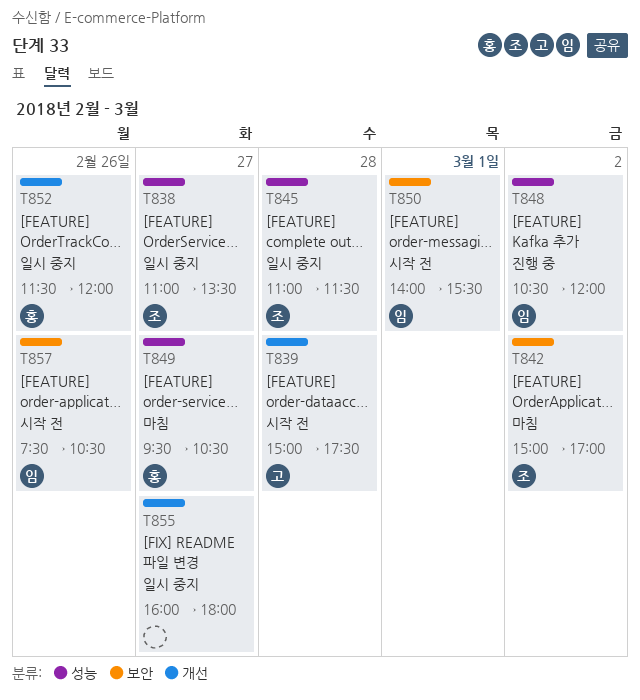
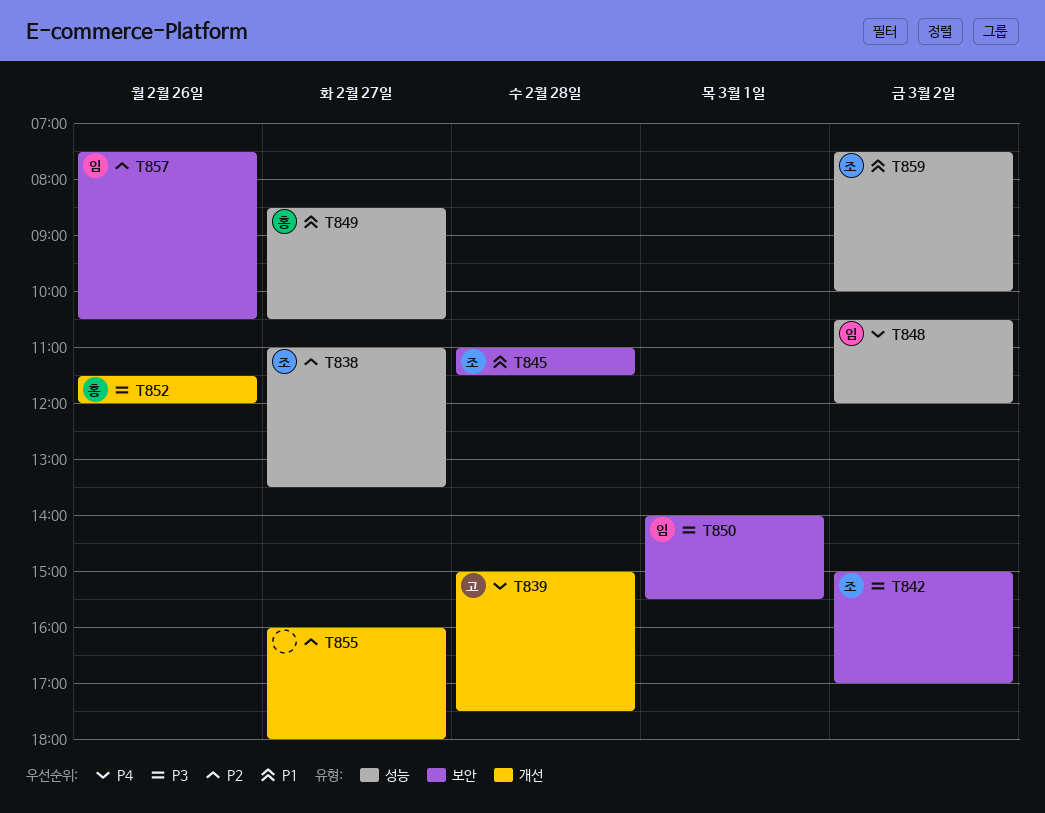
T845, label: 성능 -> 보안
T849, begins: 09:30 -> 08:30
T859: none -> present

